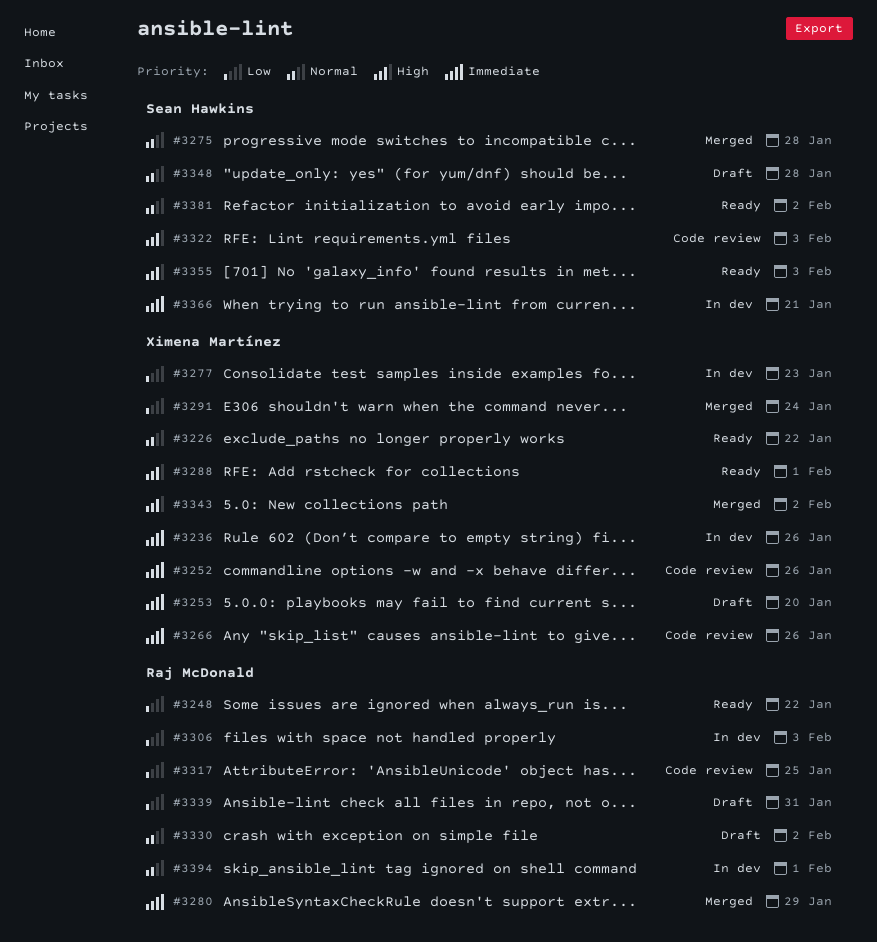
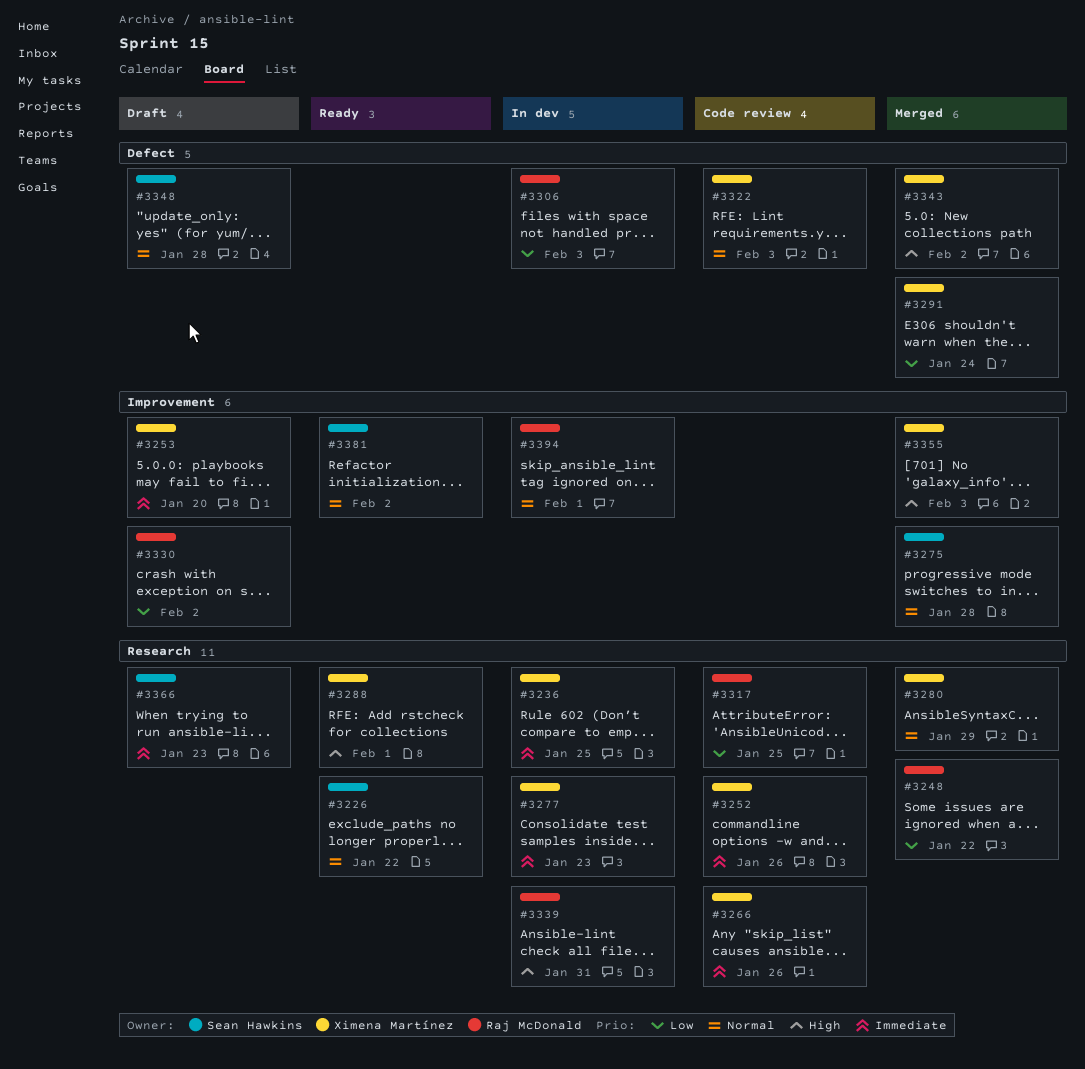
#3226, owner: Ximena Martínez -> Sean Hawkins
#3236, due: Jan 26 -> Jan 25
#3248, status: Ready -> Merged
#3277, priority: Low -> Immediate
#3280, owner: Raj McDonald -> Ximena Martínez
#3280, priority: Immediate -> Normal
#3322, owner: Sean Hawkins -> Ximena Martínez
#3322, priority: High -> Normal
#3330, priority: Normal -> Low
#3339, status: Draft -> In dev
#3339, priority: Low -> High
#3355, status: Ready -> Merged
#3355, owner: Sean Hawkins -> Ximena Martínez
#3366, status: In dev -> Draft
#3366, due: Jan 21 -> Jan 23

